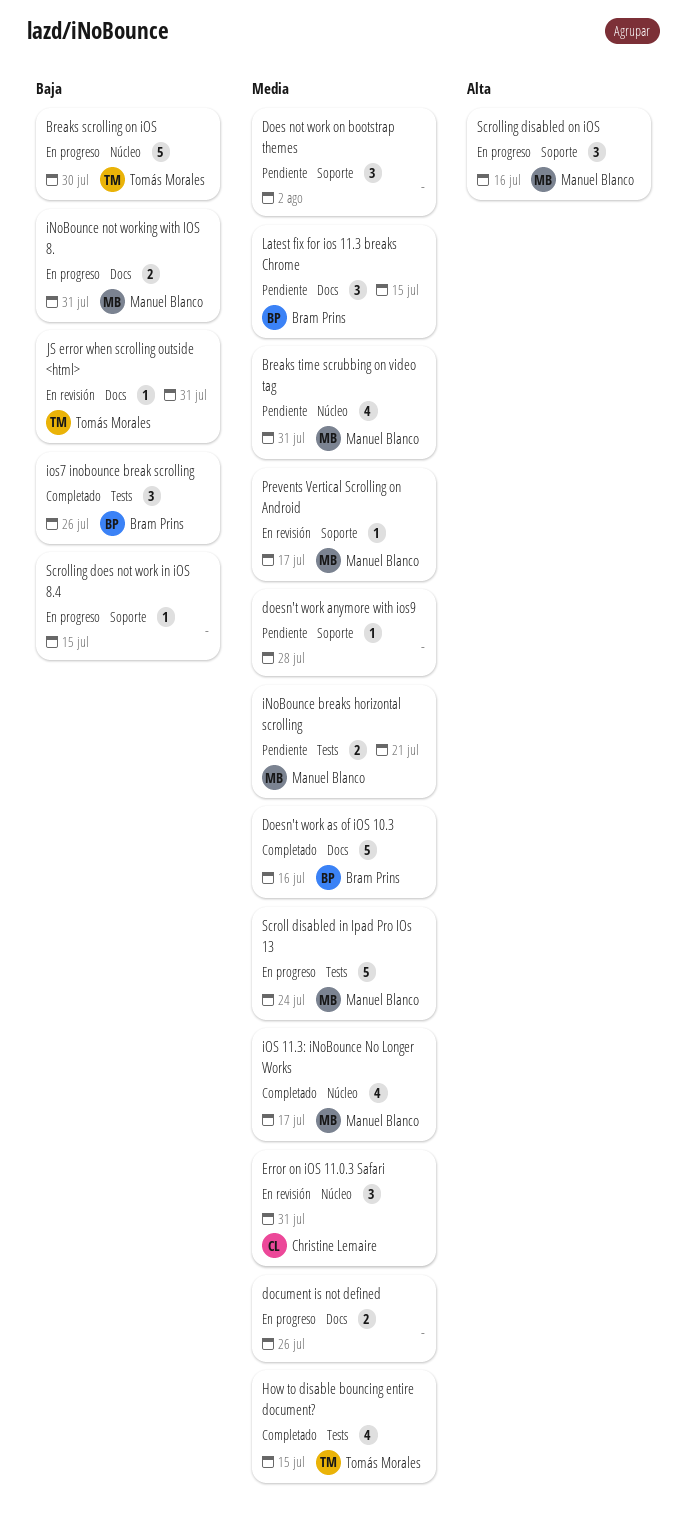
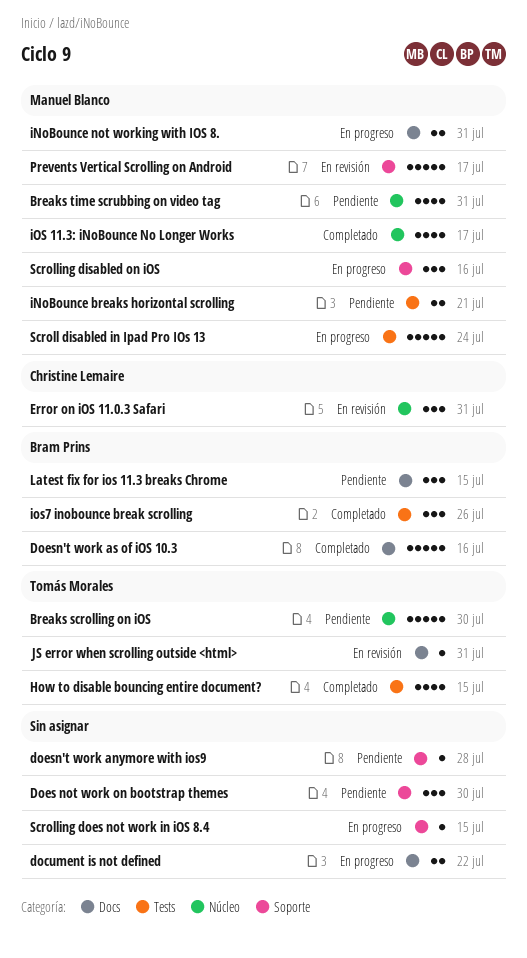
Breaks scrolling on iOS, status: En progreso -> Pendiente
document is not defined, due: Jul 26 -> Jul 22
Does not work on bootstrap themes, due: Aug 2 -> Jul 30
Prevents Vertical Scrolling on Android, estimate: 1 -> 5

